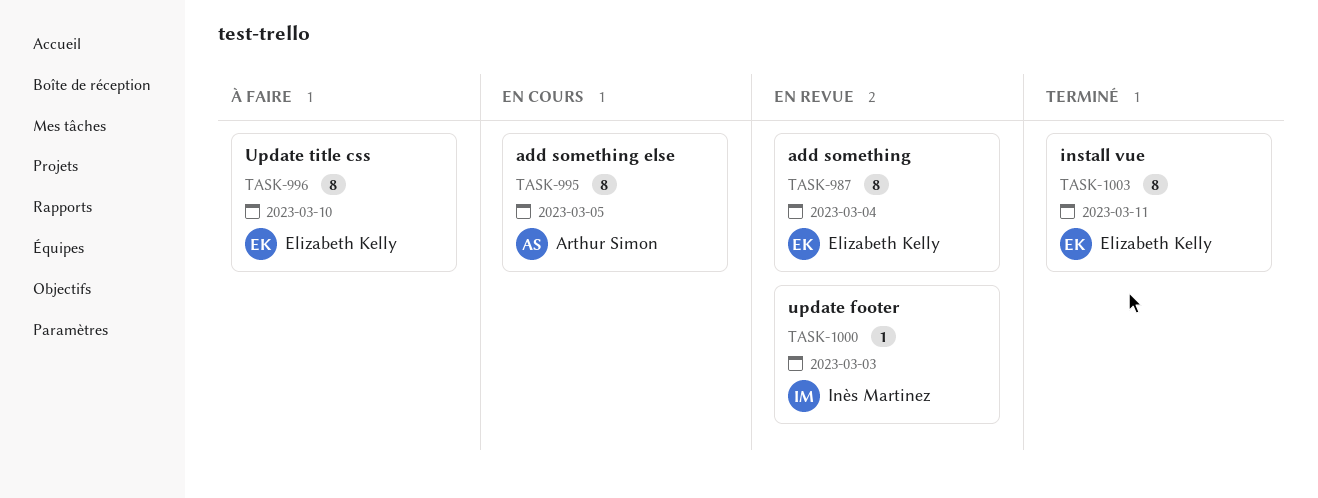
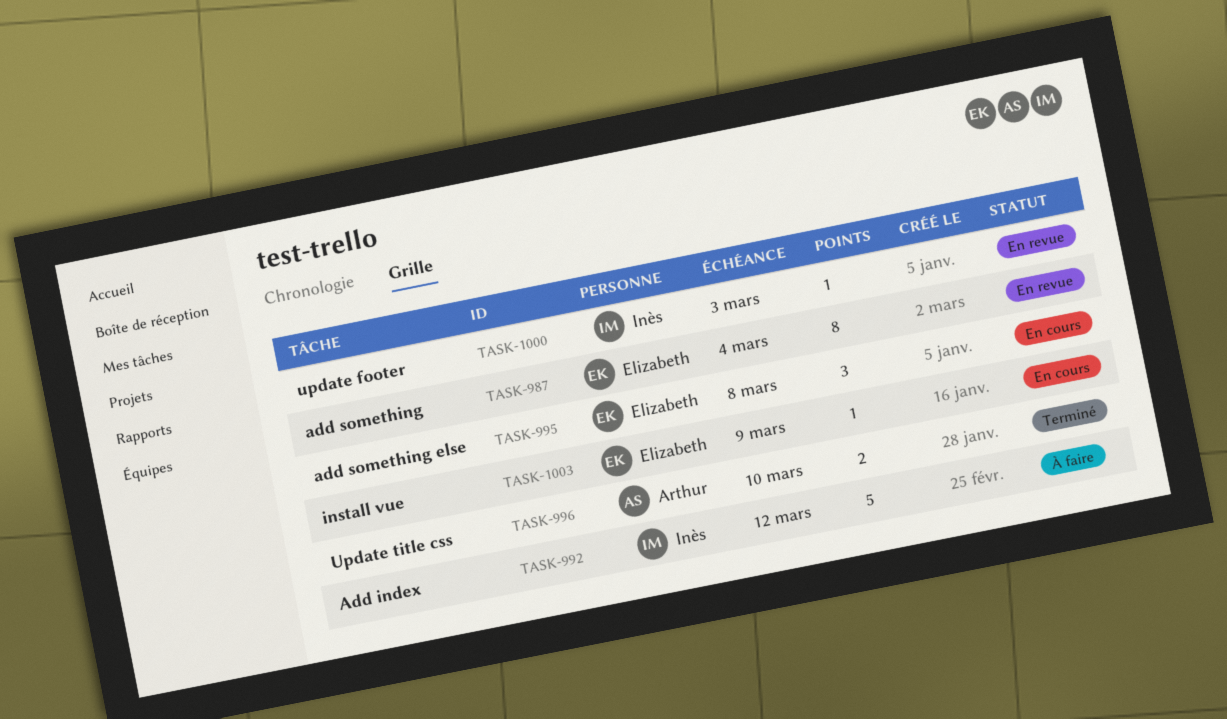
TASK-992: none -> present
TASK-995, owner: Arthur Simon -> Elizabeth Kelly
TASK-995, estimate: 8 -> 3
TASK-995, due: Mar 5 -> Mar 8
TASK-996, status: À faire -> Terminé
TASK-996, owner: Elizabeth Kelly -> Arthur Simon
TASK-996, estimate: 8 -> 2
TASK-1003, status: Terminé -> En cours
TASK-1003, estimate: 8 -> 1
TASK-1003, due: Mar 11 -> Mar 9

